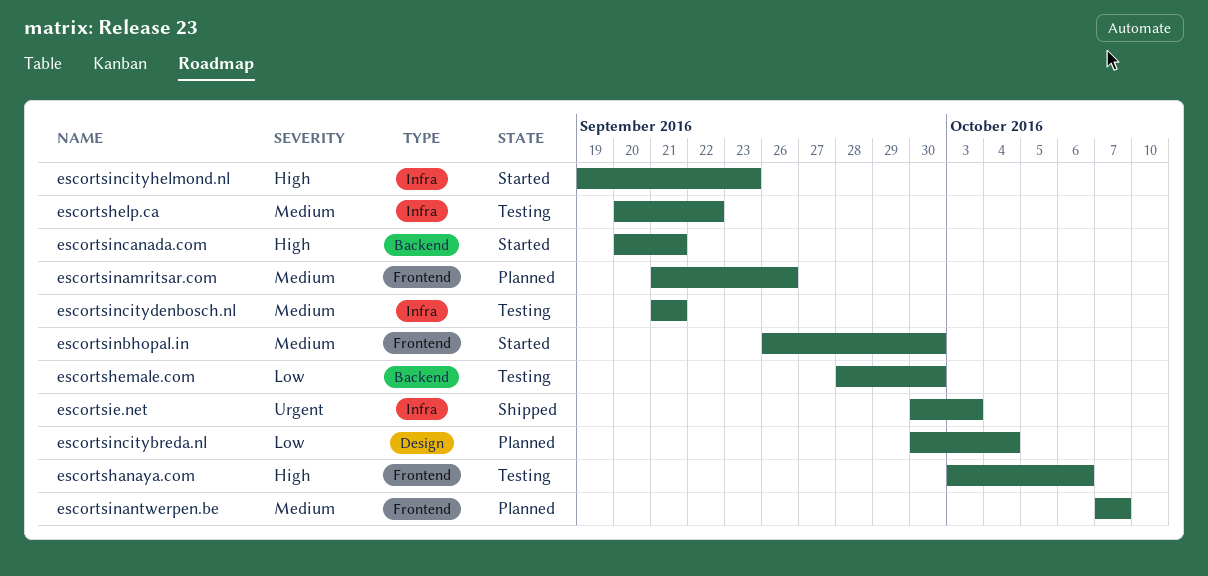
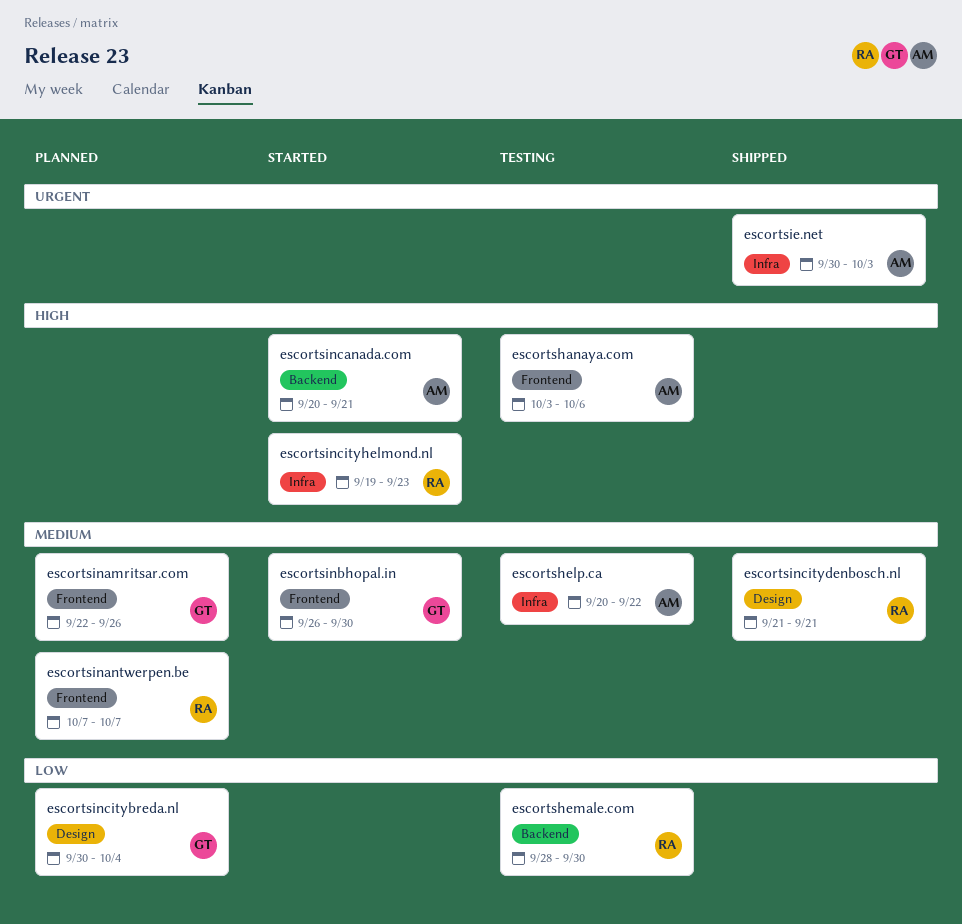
escortsinamritsar.com, start: Sep 21 -> Sep 22
escortsincitydenbosch.nl, status: Testing -> Shipped
escortsincitydenbosch.nl, label: Infra -> Design

